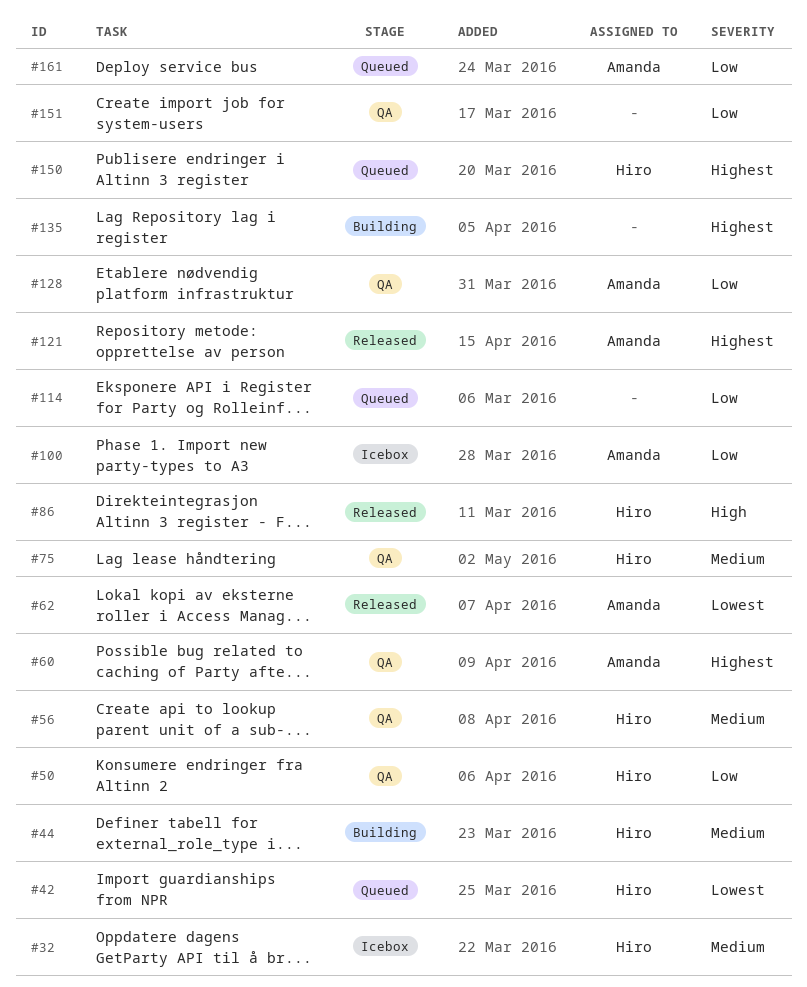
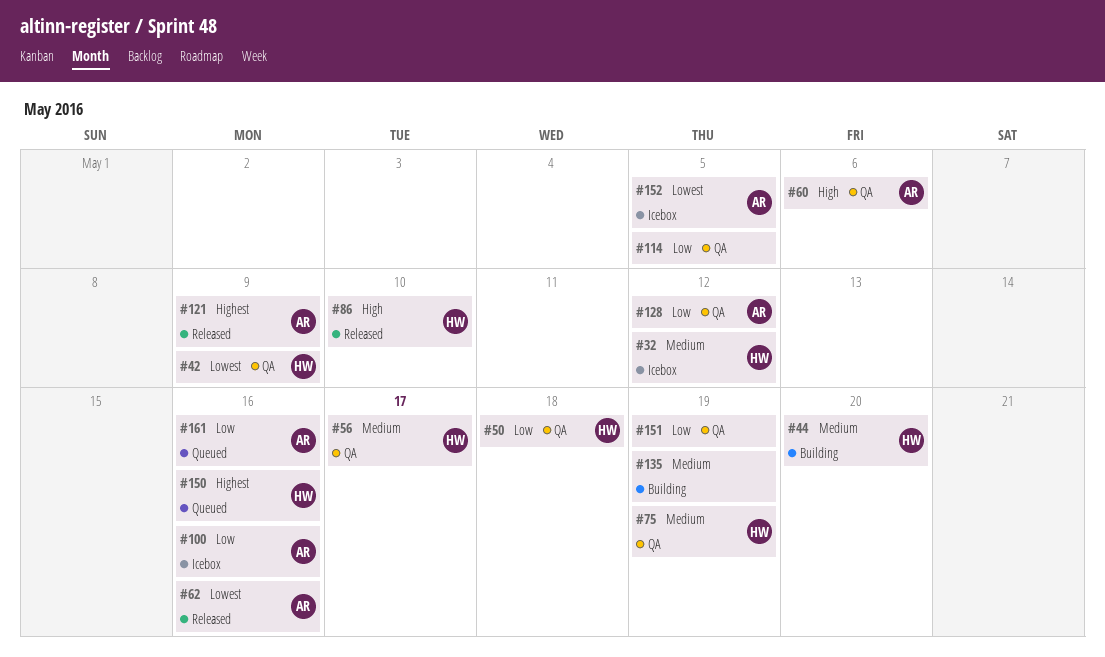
#42, status: Queued -> QA
#60, priority: Highest -> High
#114, status: Queued -> QA
#135, priority: Highest -> Medium
#152: none -> present

